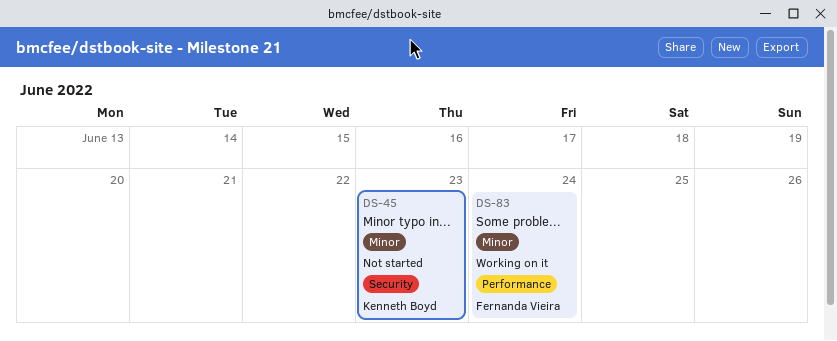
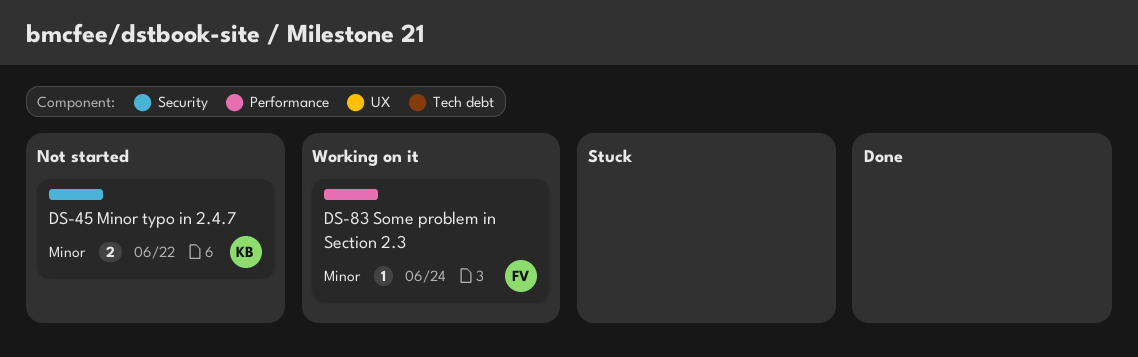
DS-45, due: Jun 23 -> Jun 22

